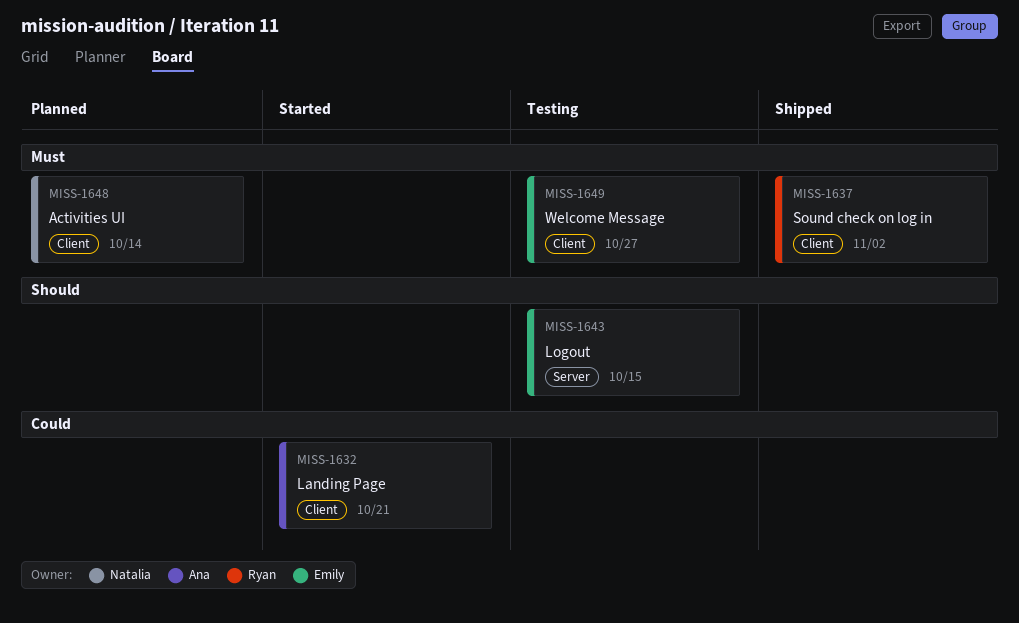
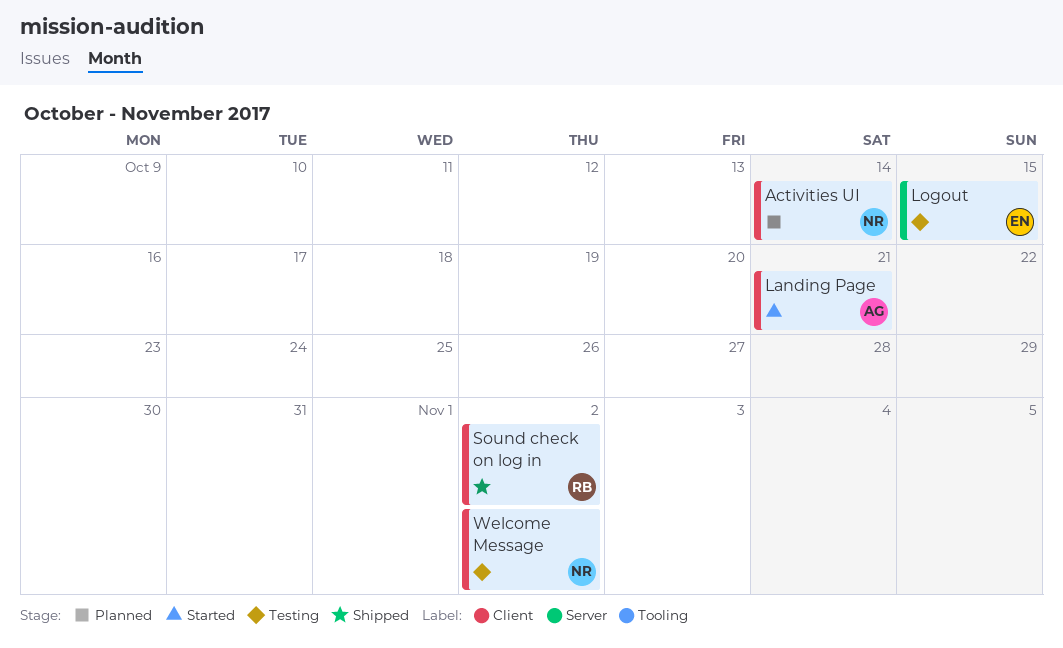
Welcome Message, owner: Emily -> Natalia
Welcome Message, due: Oct 27 -> Nov 2

